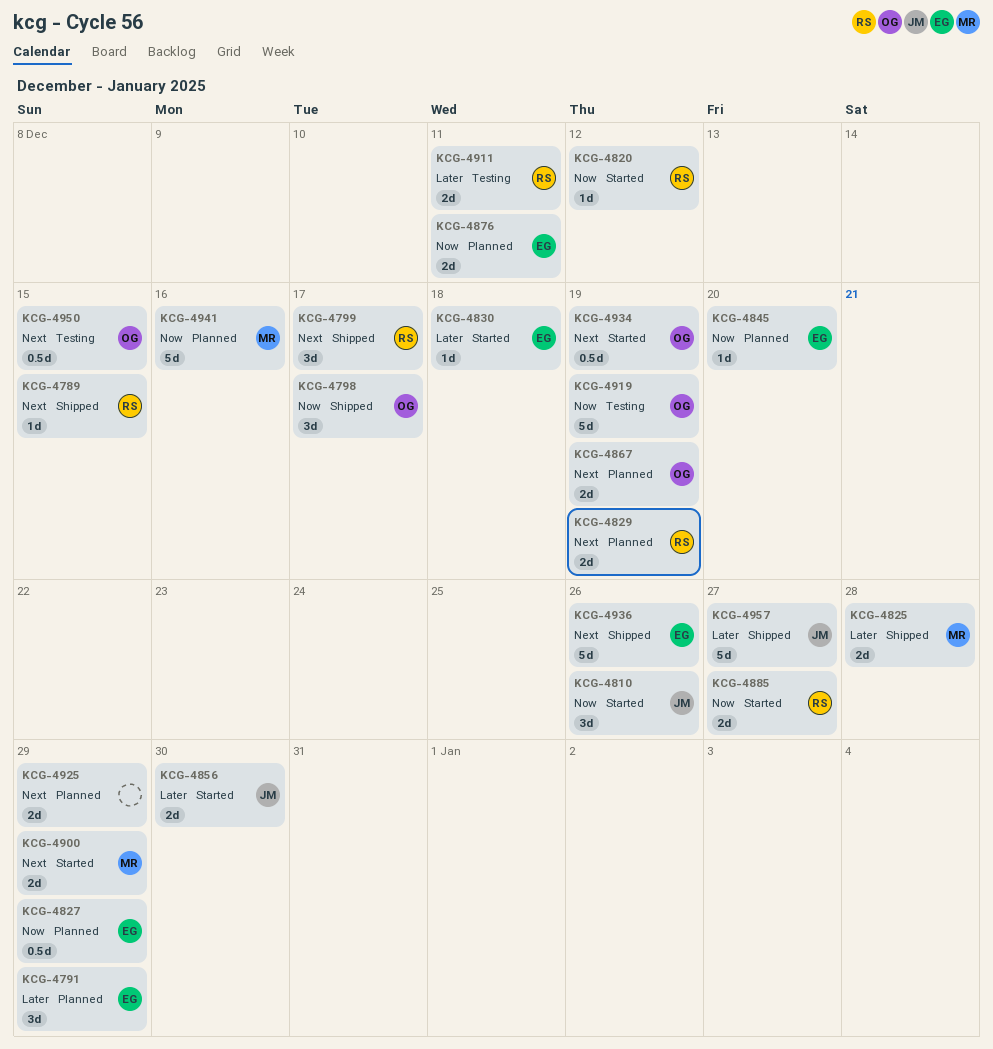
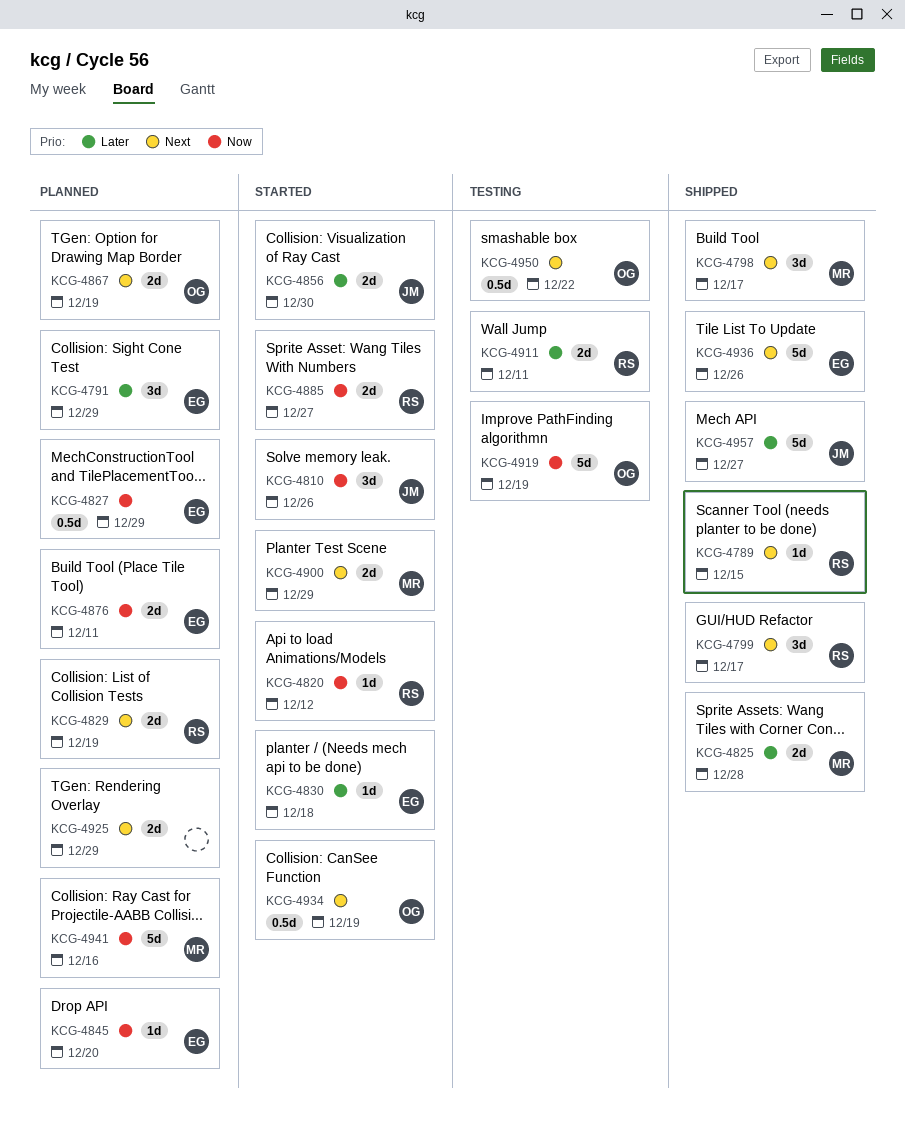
KCG-4798, owner: OG -> MR
KCG-4798, priority: Now -> Next
KCG-4950, due: Dec 15 -> Dec 22

